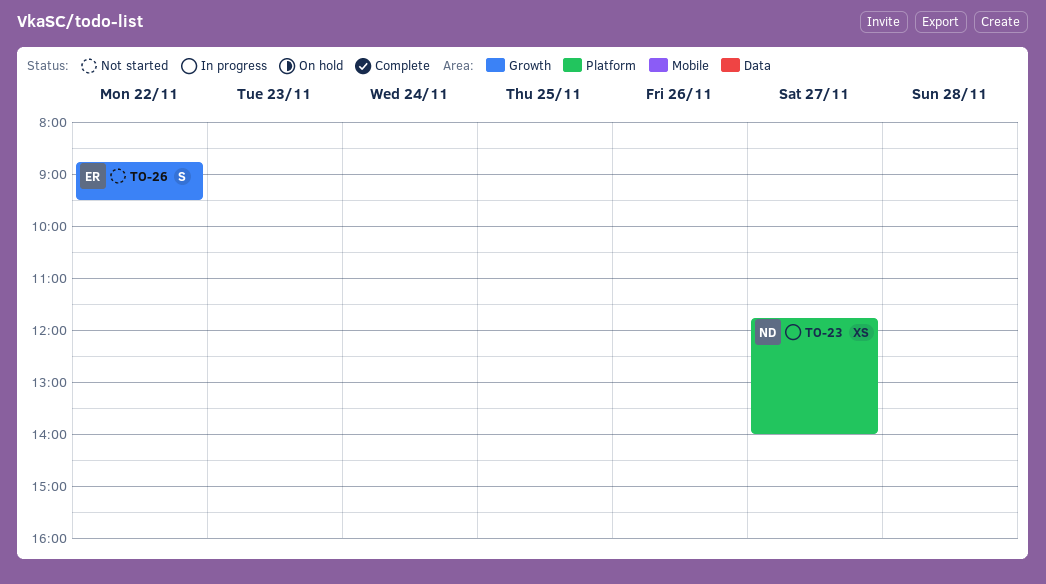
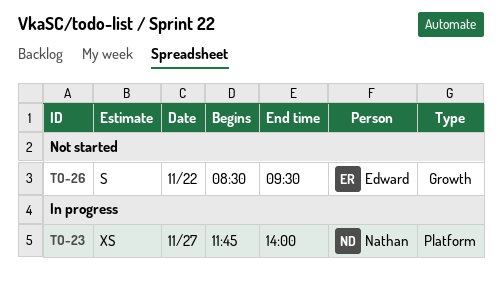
TO-26, begins: 08:45 -> 08:30

